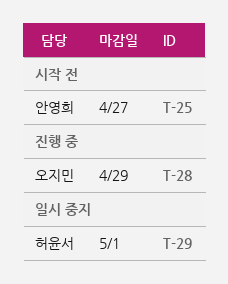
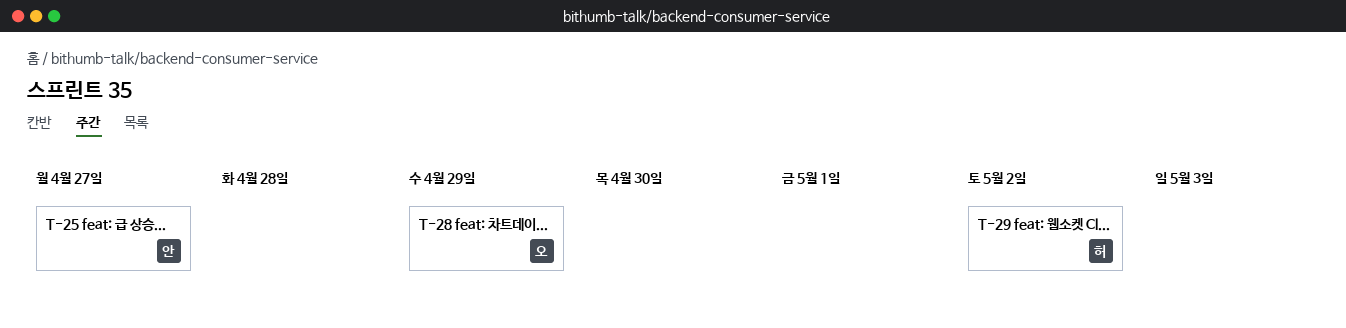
T-29, due: May 1 -> May 2

